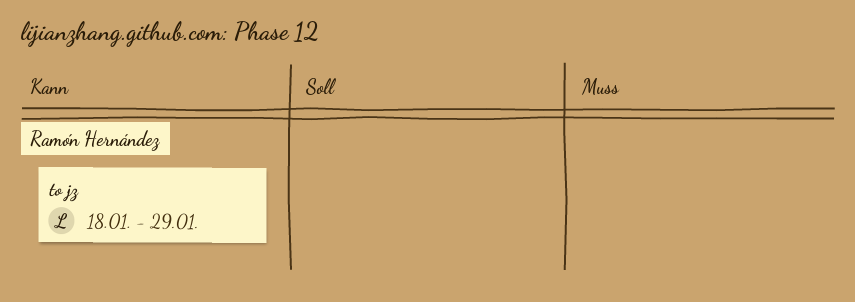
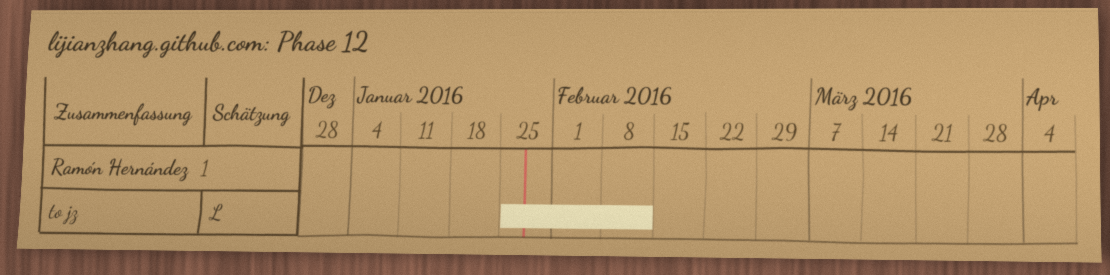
to jz, start: Jan 18 -> Jan 25
to jz, due: Jan 29 -> Feb 12

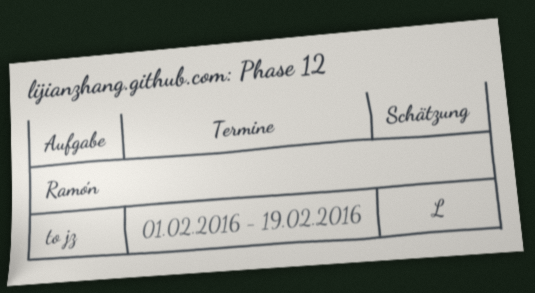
to jz, start: Jan 25 -> Feb 1
to jz, due: Feb 12 -> Feb 19

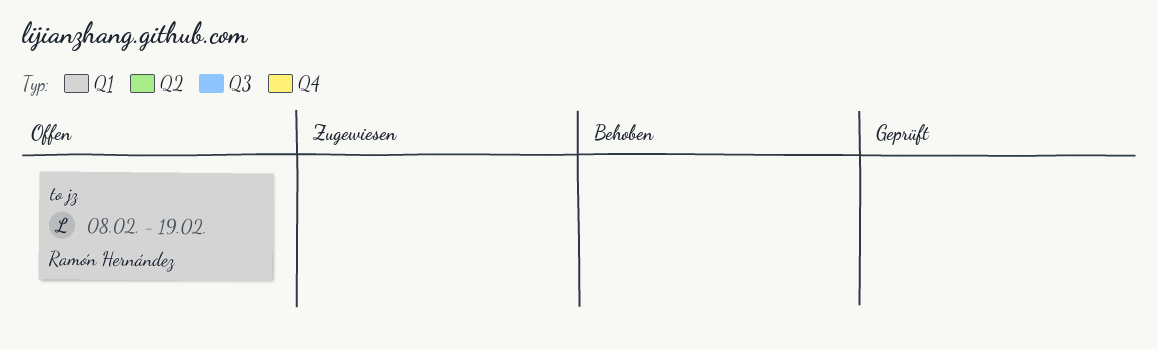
to jz, start: Feb 1 -> Feb 8

